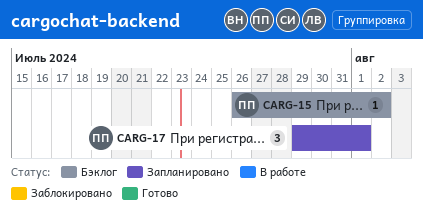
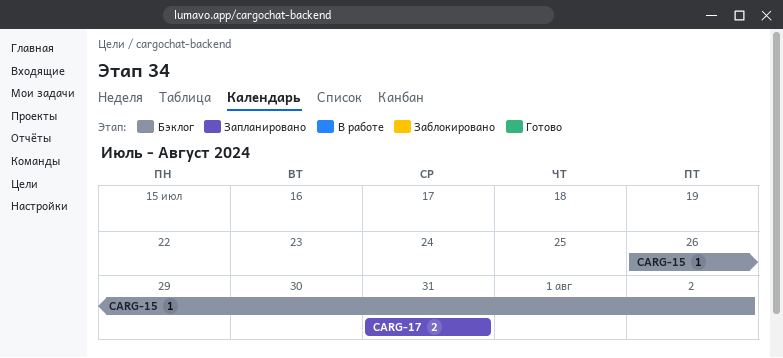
CARG-17, estimate: 3 -> 2
CARG-17, start: Jul 29 -> Jul 31
CARG-17, due: Aug 1 -> Jul 31

